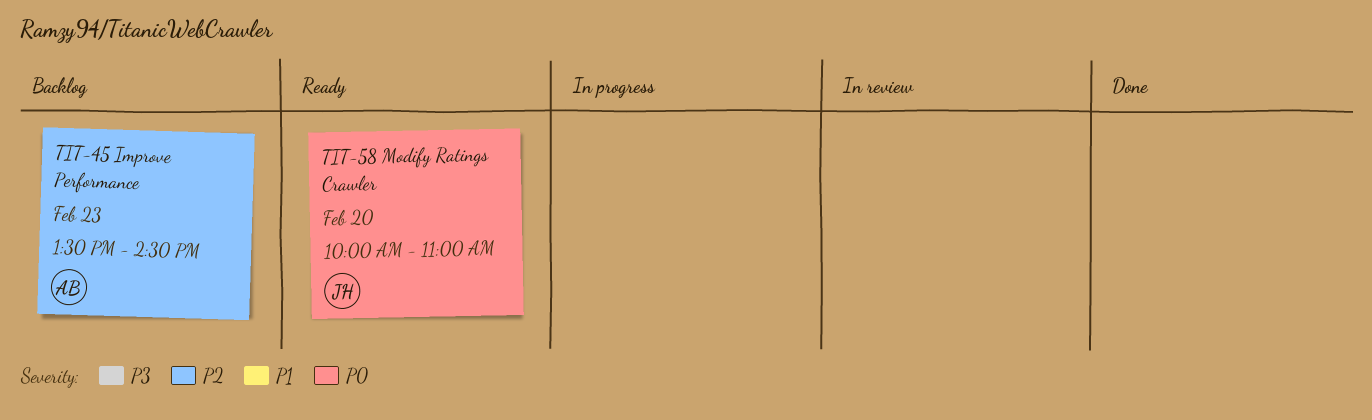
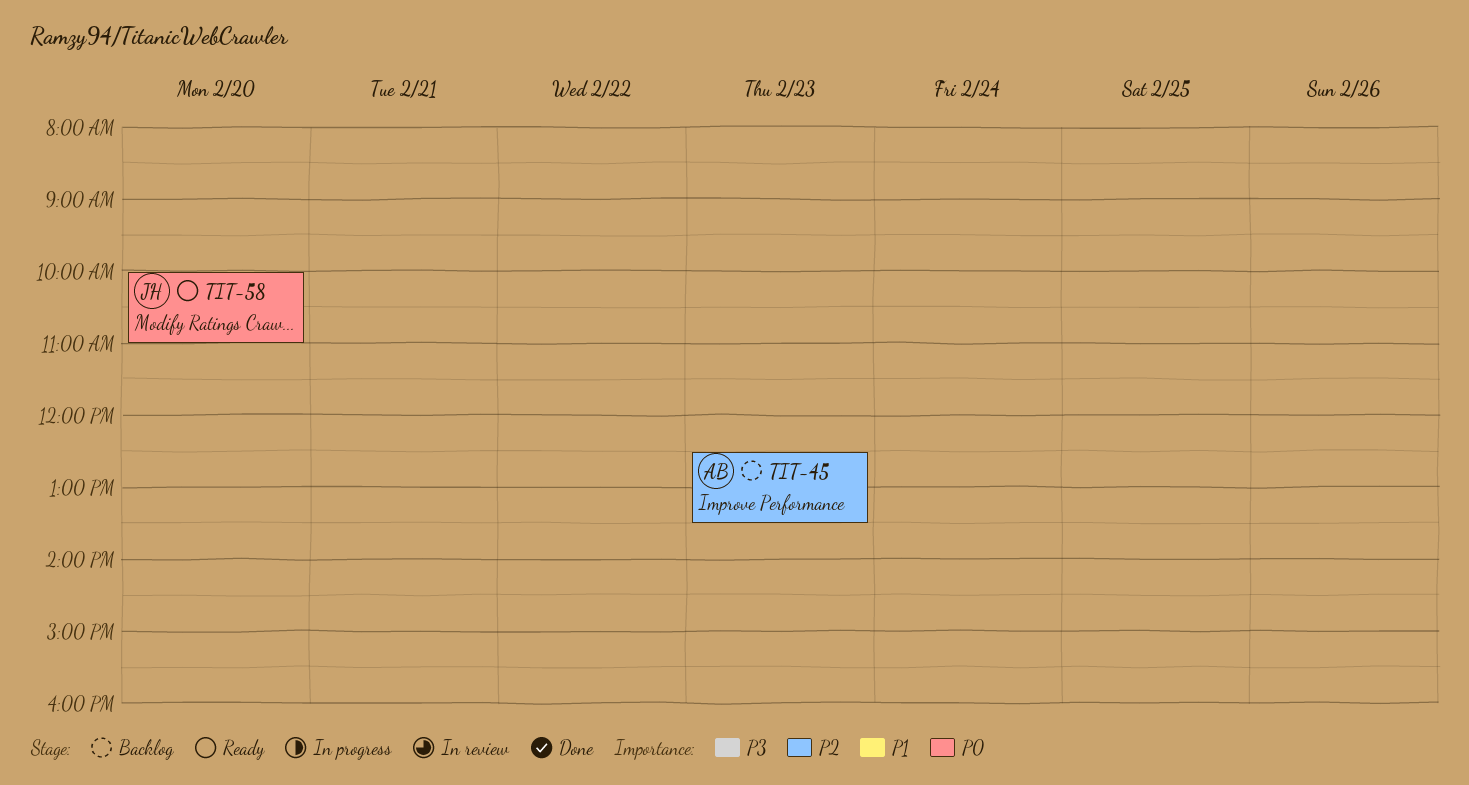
TIT-45, begins: 13:30 -> 12:30
TIT-45, ends: 14:30 -> 13:30

